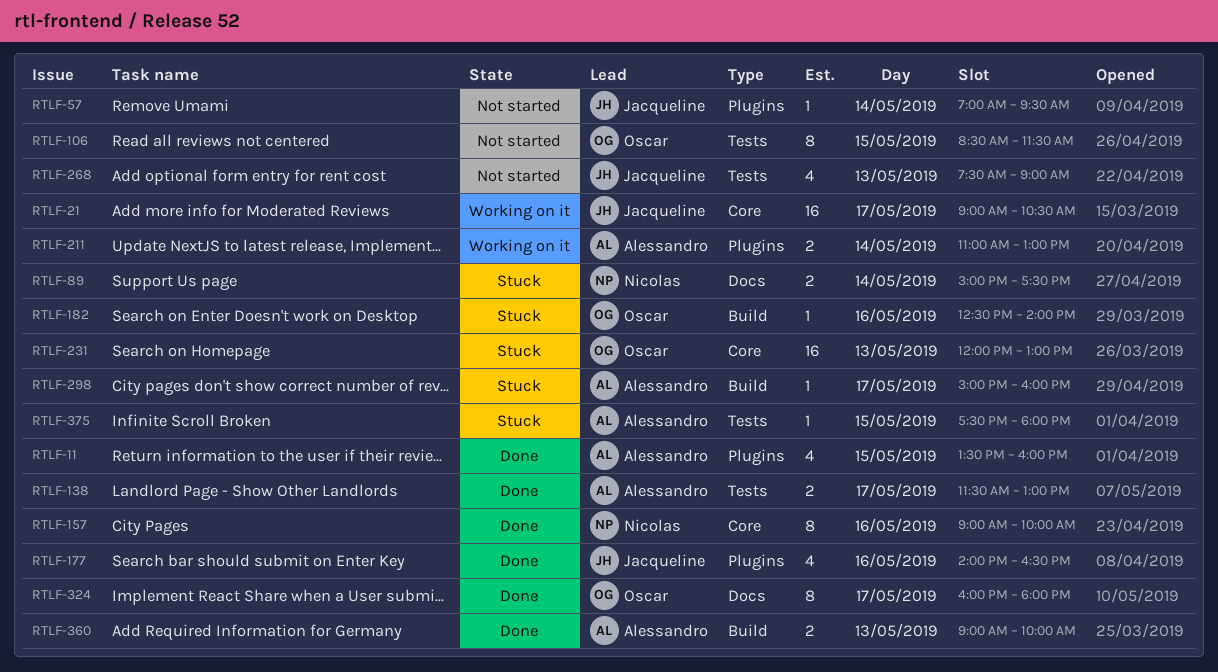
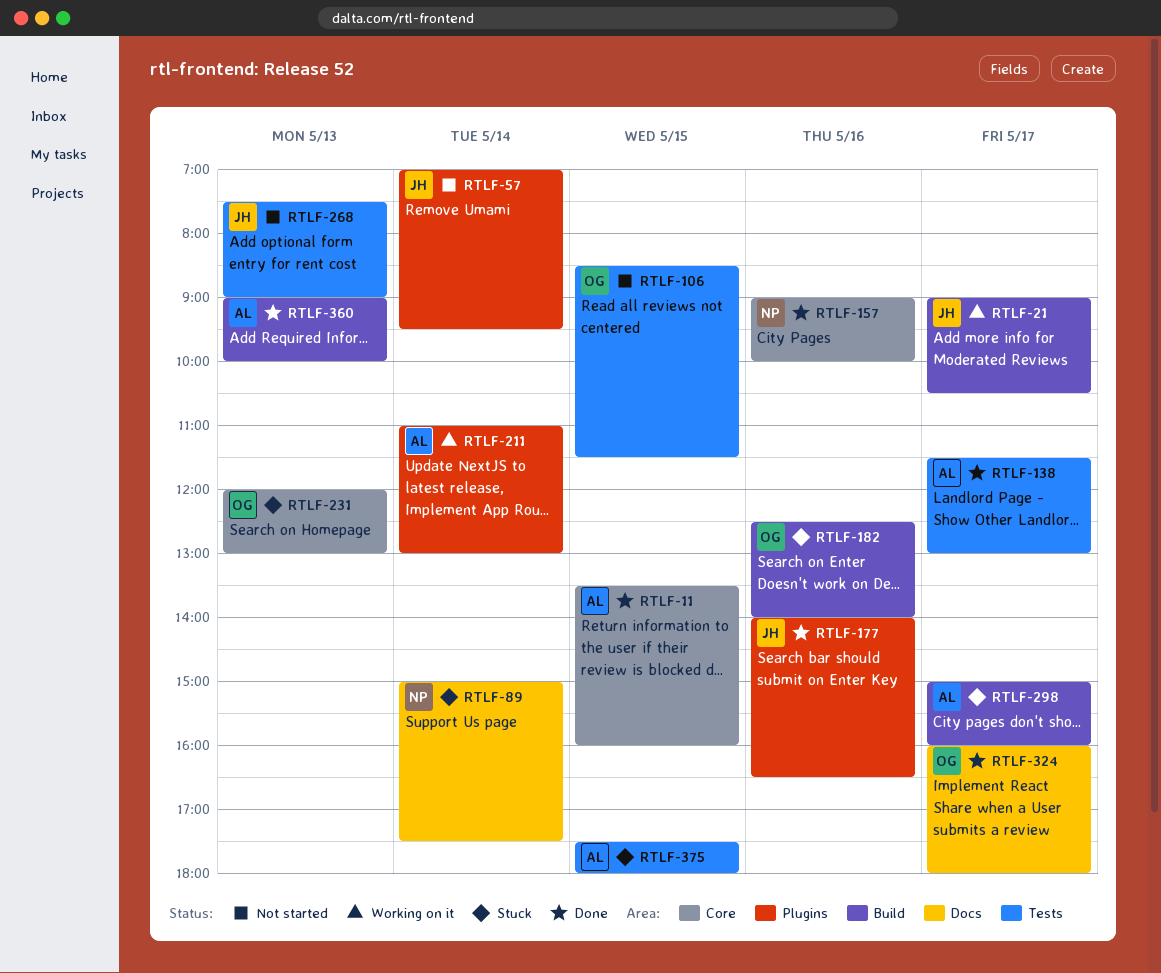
RTLF-11, label: Plugins -> Core
RTLF-21, label: Core -> Build

